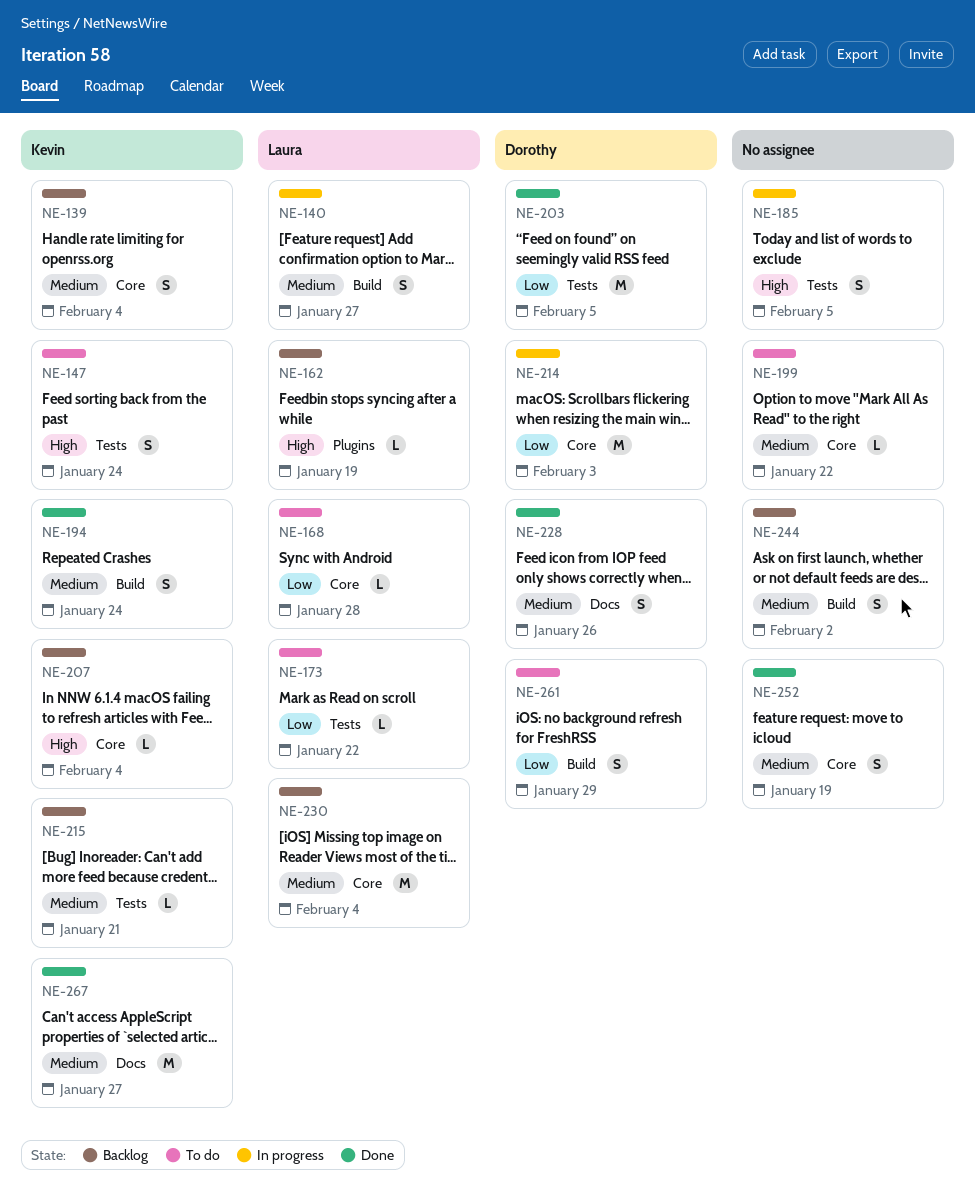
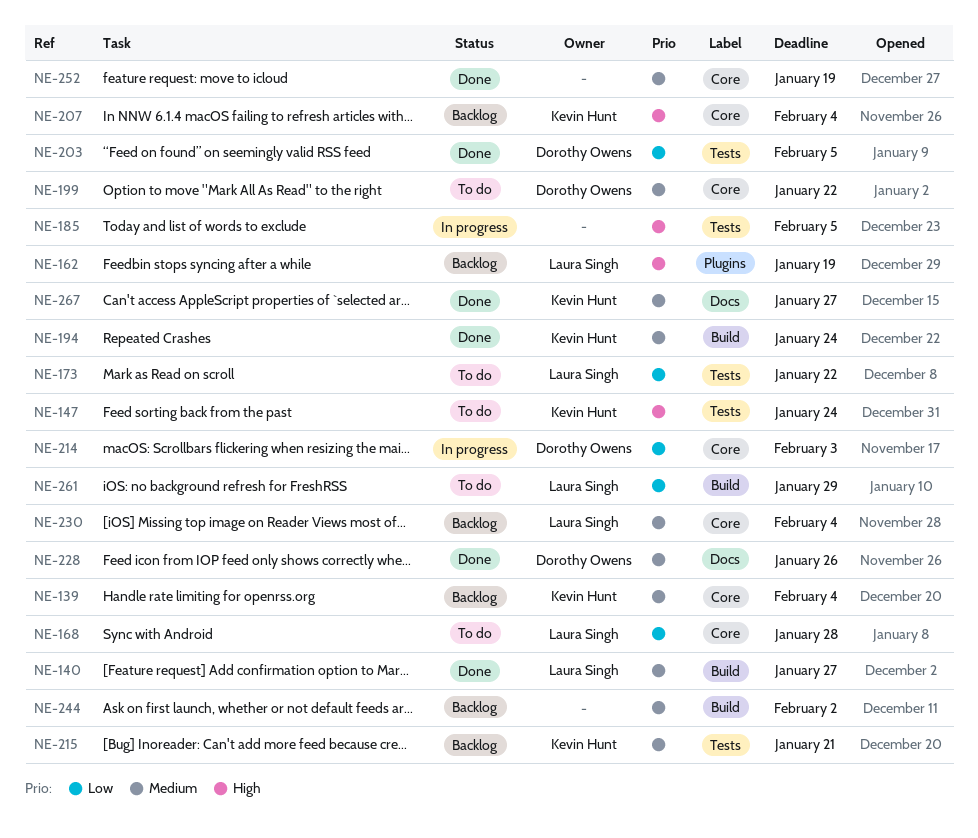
NE-140, status: In progress -> Done
NE-199, owner: none -> Dorothy Owens
NE-261, owner: Dorothy Owens -> Laura Singh

